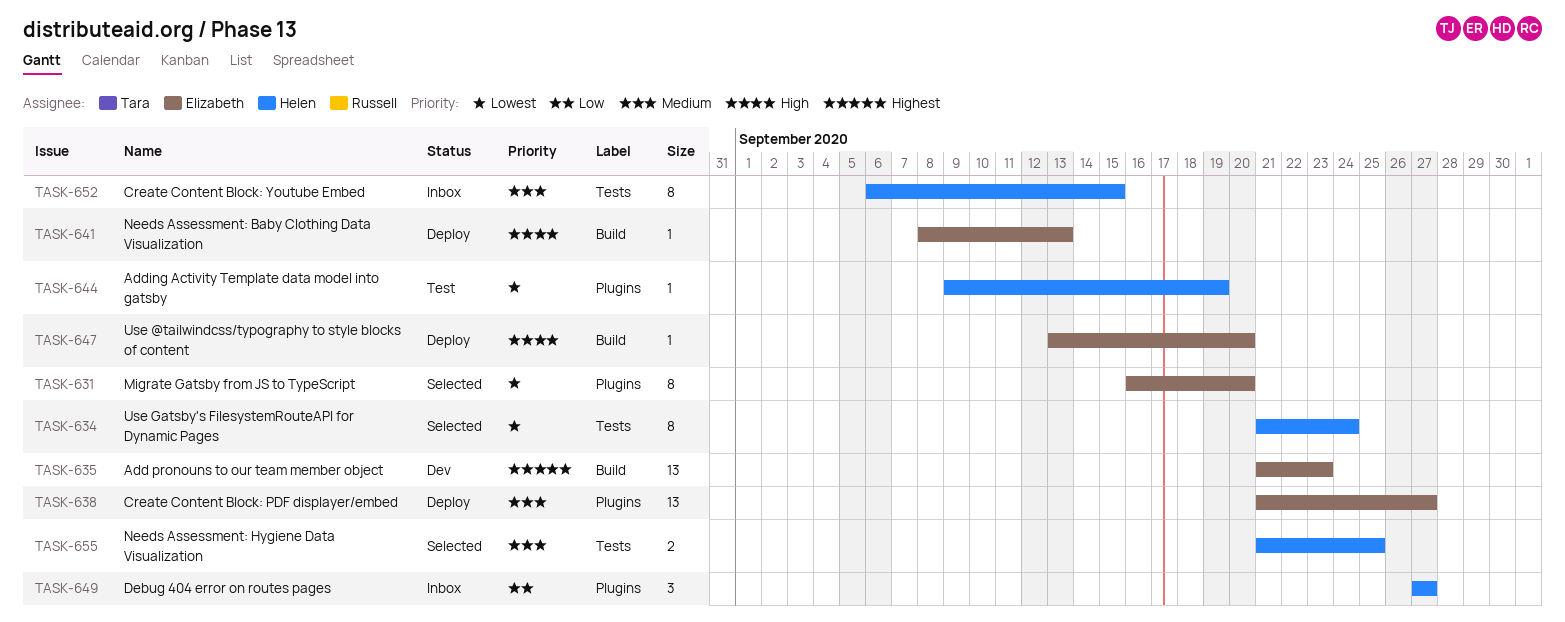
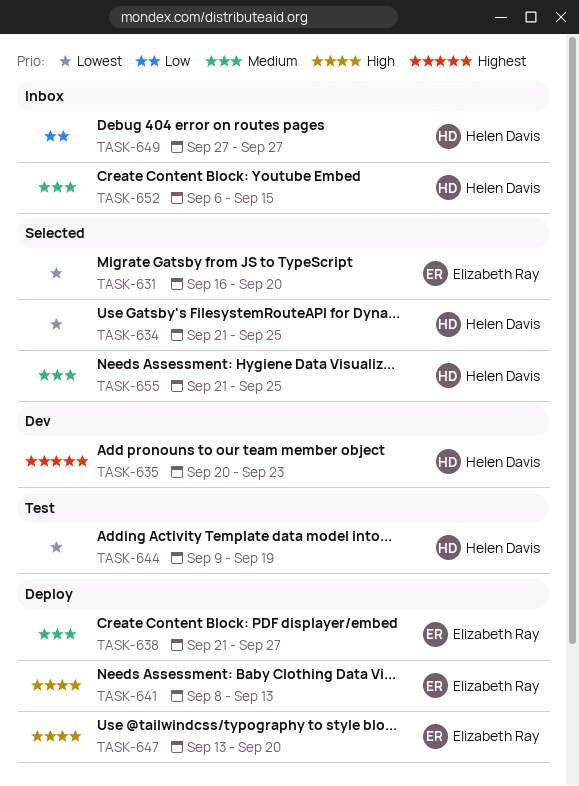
TASK-634, due: Sep 24 -> Sep 25
TASK-635, owner: Elizabeth Ray -> Helen Davis
TASK-635, start: Sep 21 -> Sep 20

